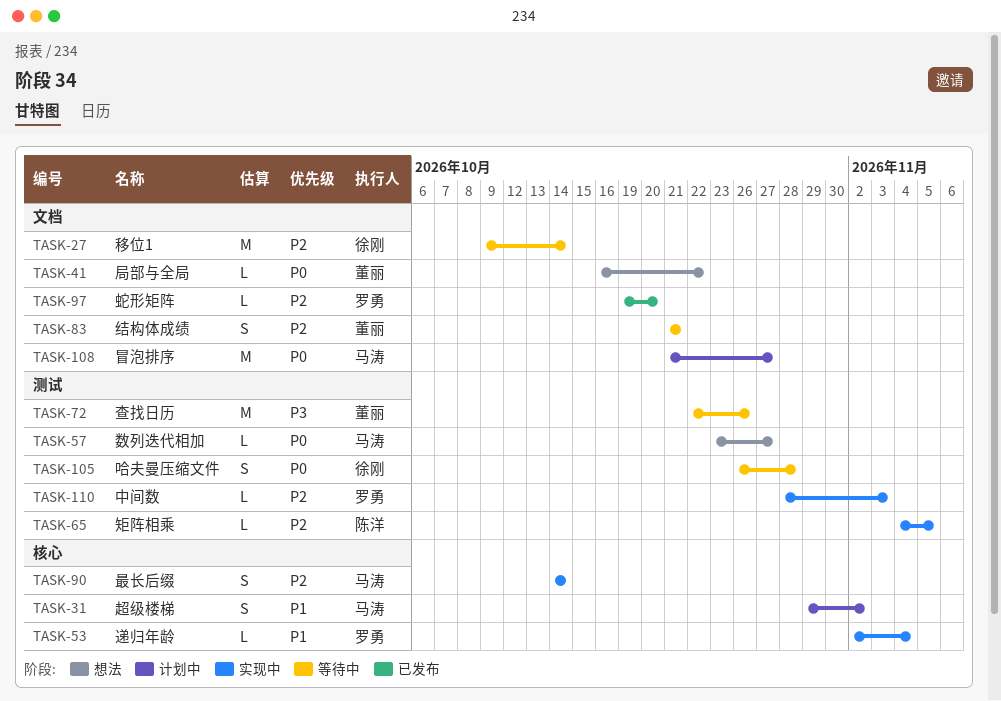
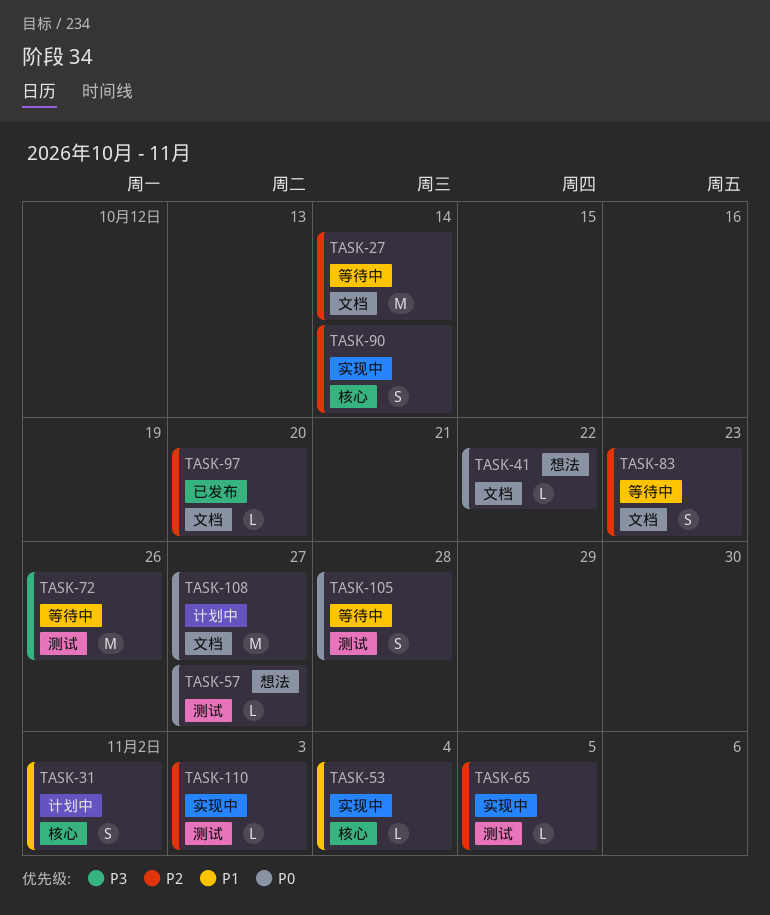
TASK-83, due: Oct 21 -> Oct 23

